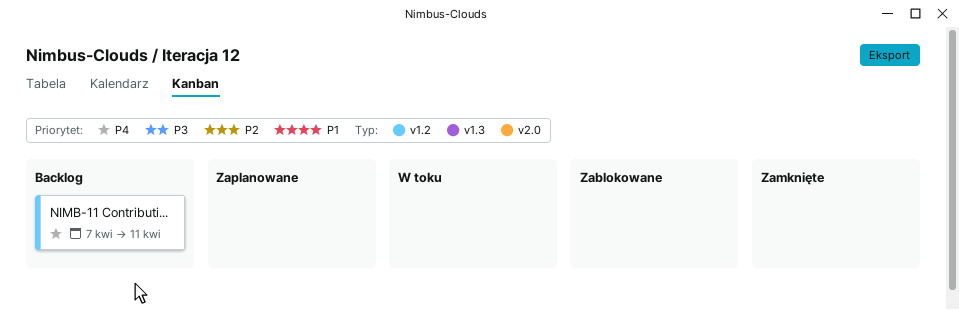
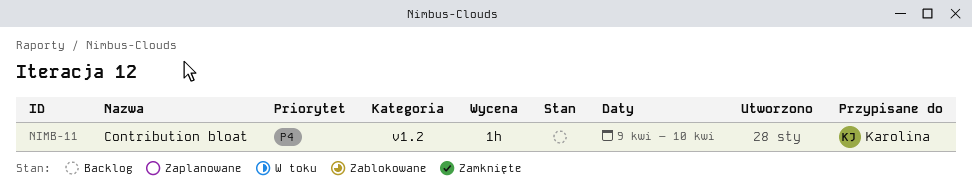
NIMB-11, start: Apr 7 -> Apr 9
NIMB-11, due: Apr 11 -> Apr 10

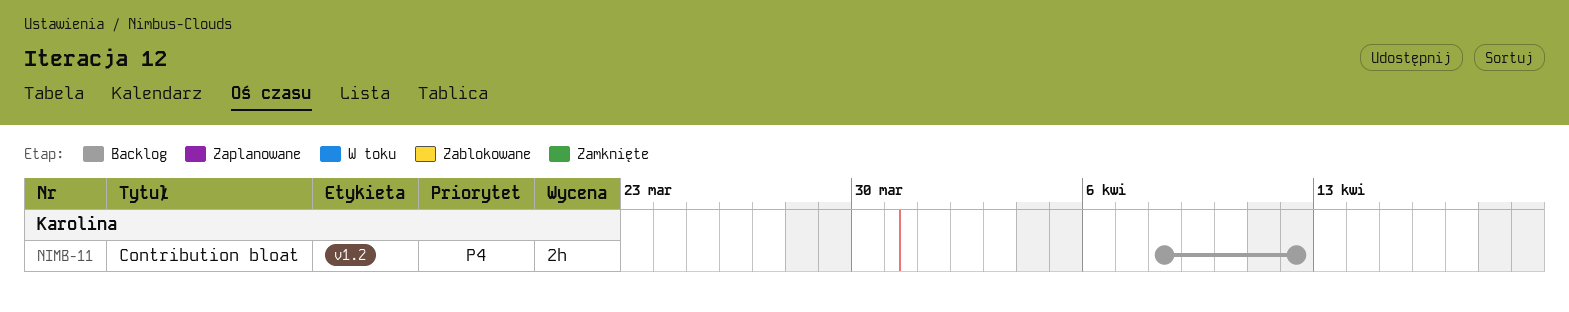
NIMB-11, estimate: 1h -> 2h
NIMB-11, start: Apr 9 -> Apr 8
NIMB-11, due: Apr 10 -> Apr 12

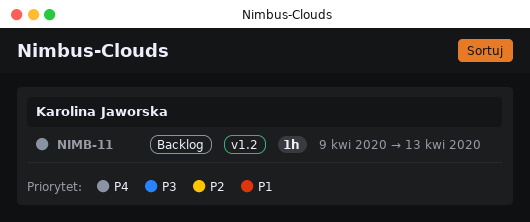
NIMB-11, estimate: 2h -> 1h
NIMB-11, start: Apr 8 -> Apr 9
NIMB-11, due: Apr 12 -> Apr 13

